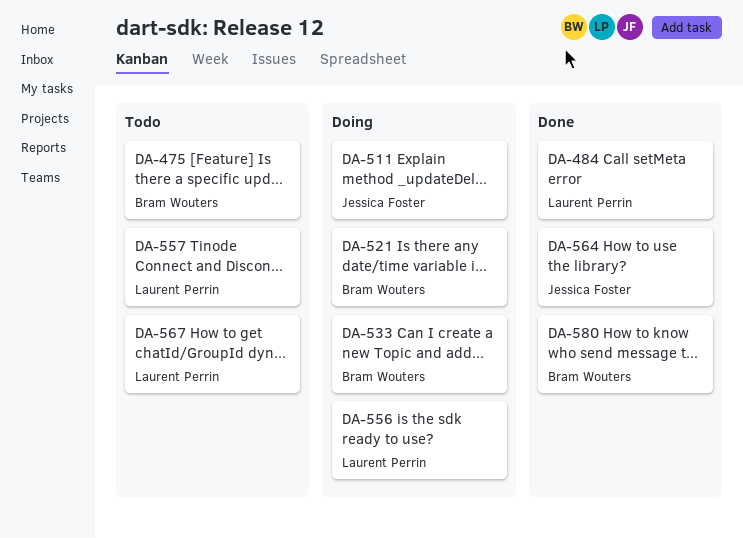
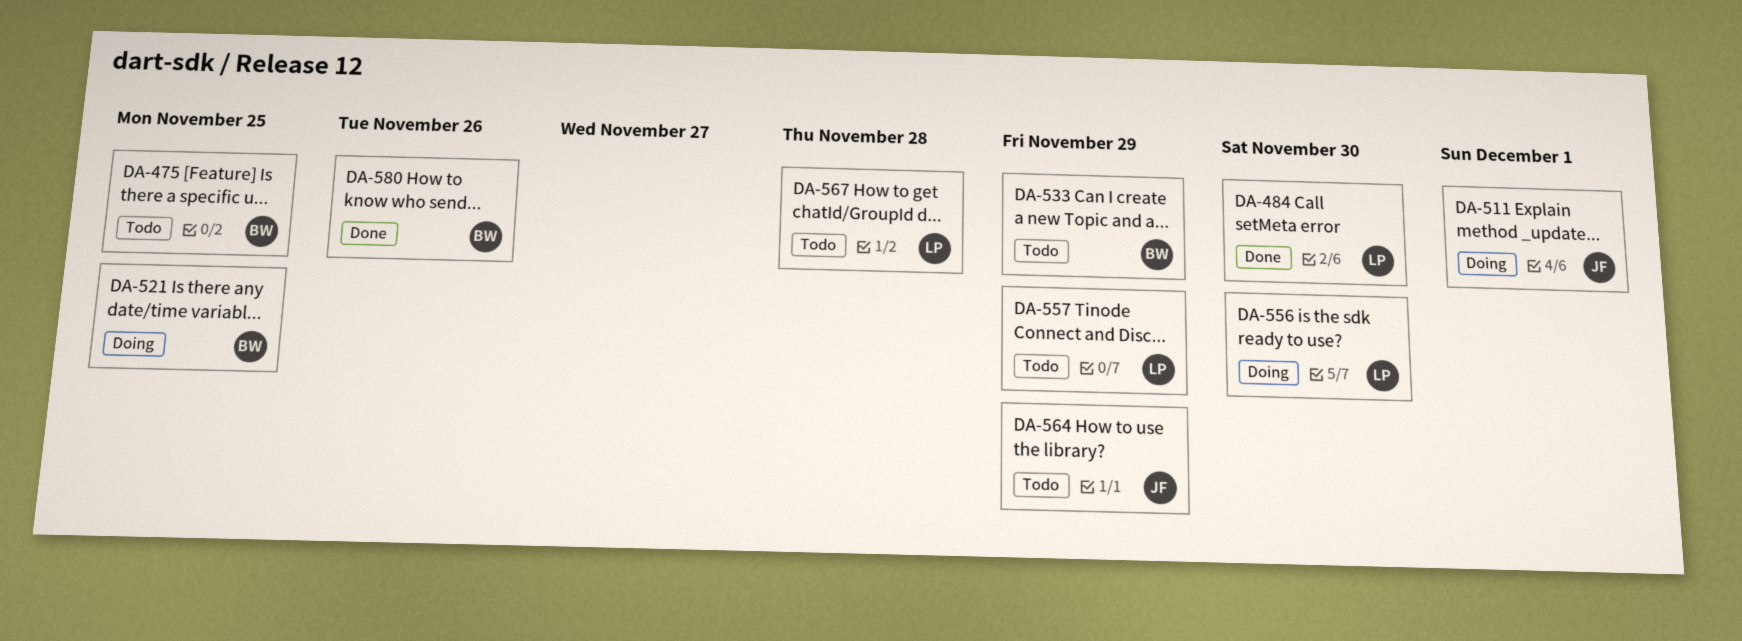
DA-533, status: Doing -> Todo
DA-564, status: Done -> Todo

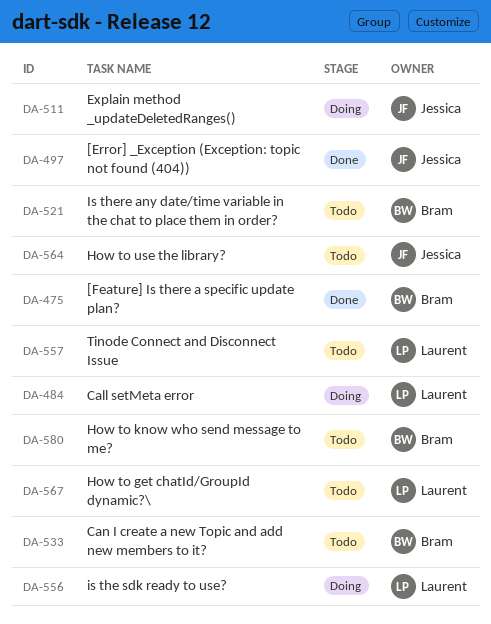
DA-475, status: Todo -> Done
DA-484, status: Done -> Doing
DA-497: none -> present
DA-521, status: Doing -> Todo
DA-580, status: Done -> Todo

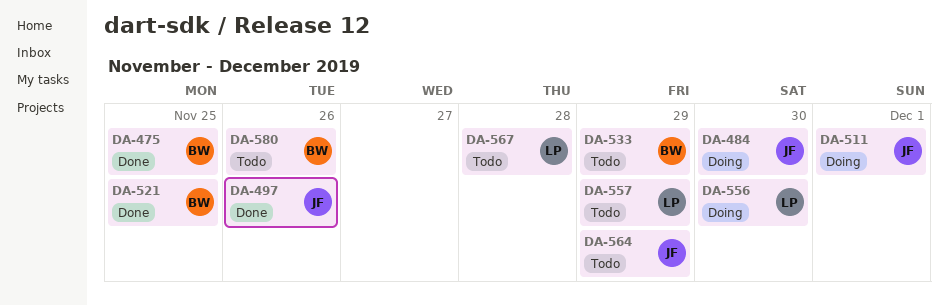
DA-484, owner: Laurent -> Jessica
DA-521, status: Todo -> Done

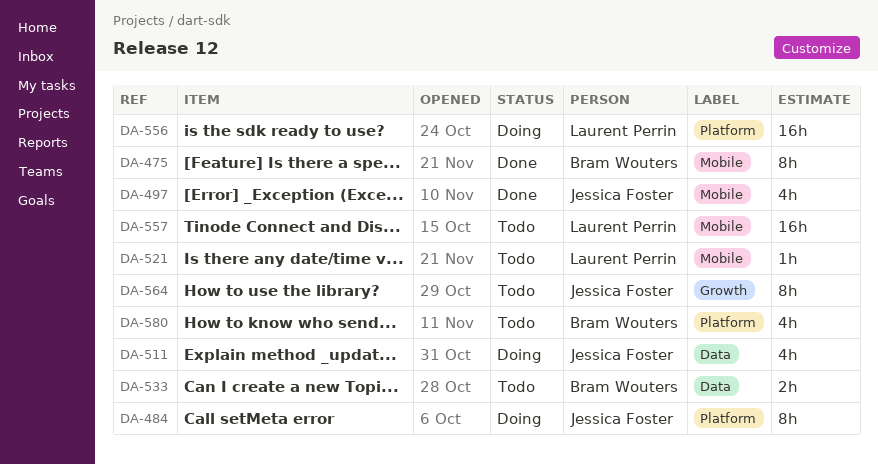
DA-521, status: Done -> Todo
DA-521, owner: Bram Wouters -> Laurent Perrin
DA-567: present -> none

